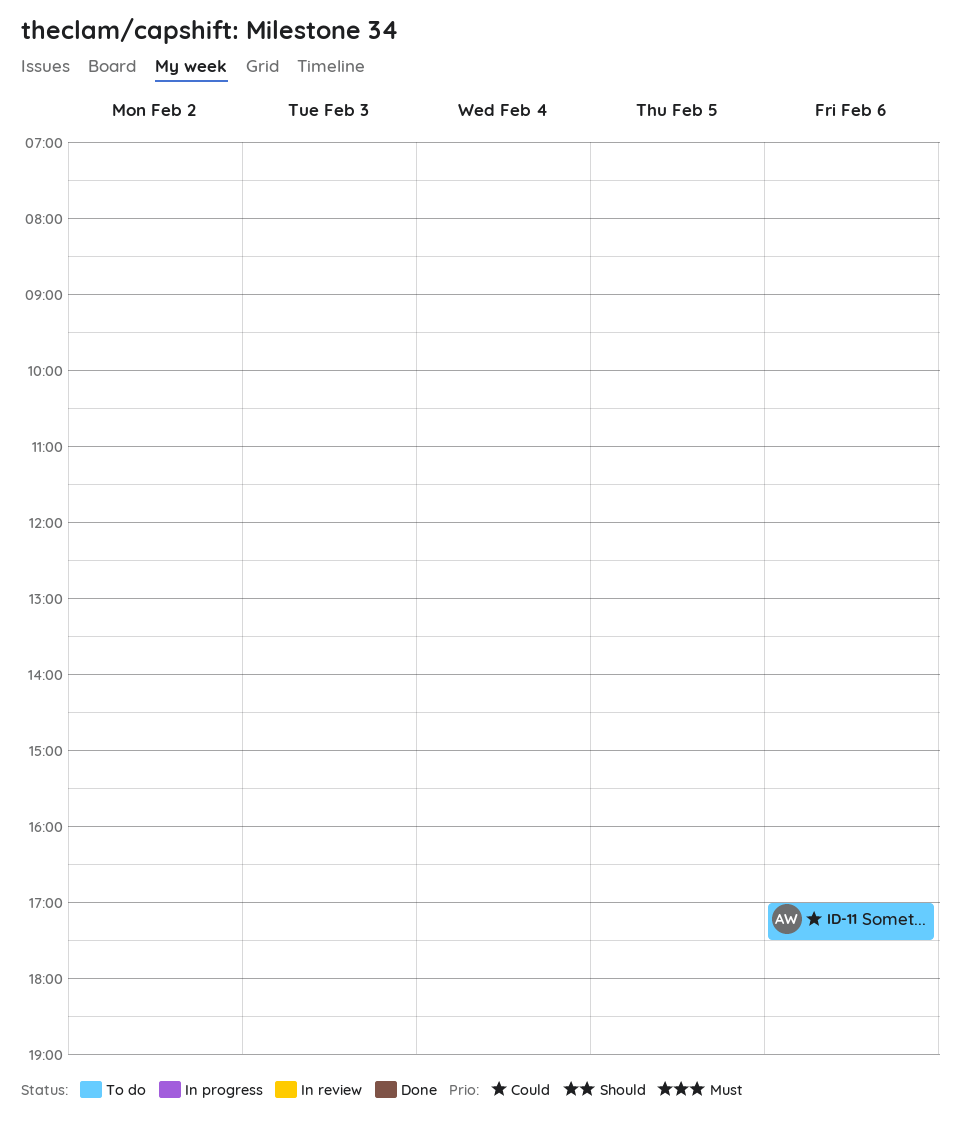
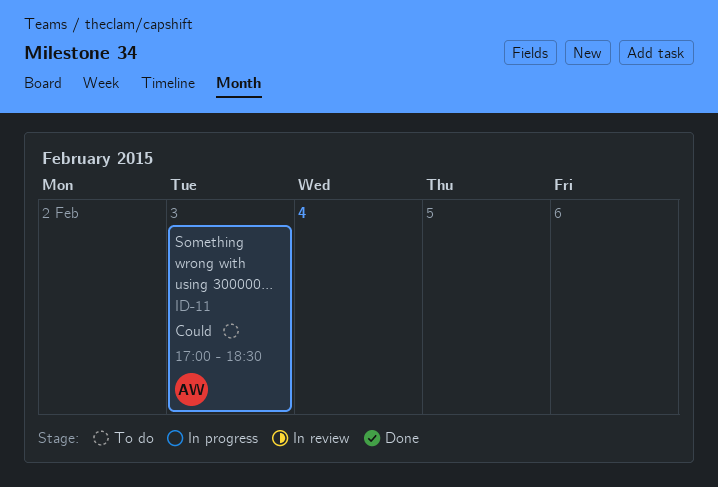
ID-11, day: Feb 6 -> Feb 3
ID-11, ends: 17:30 -> 18:30

